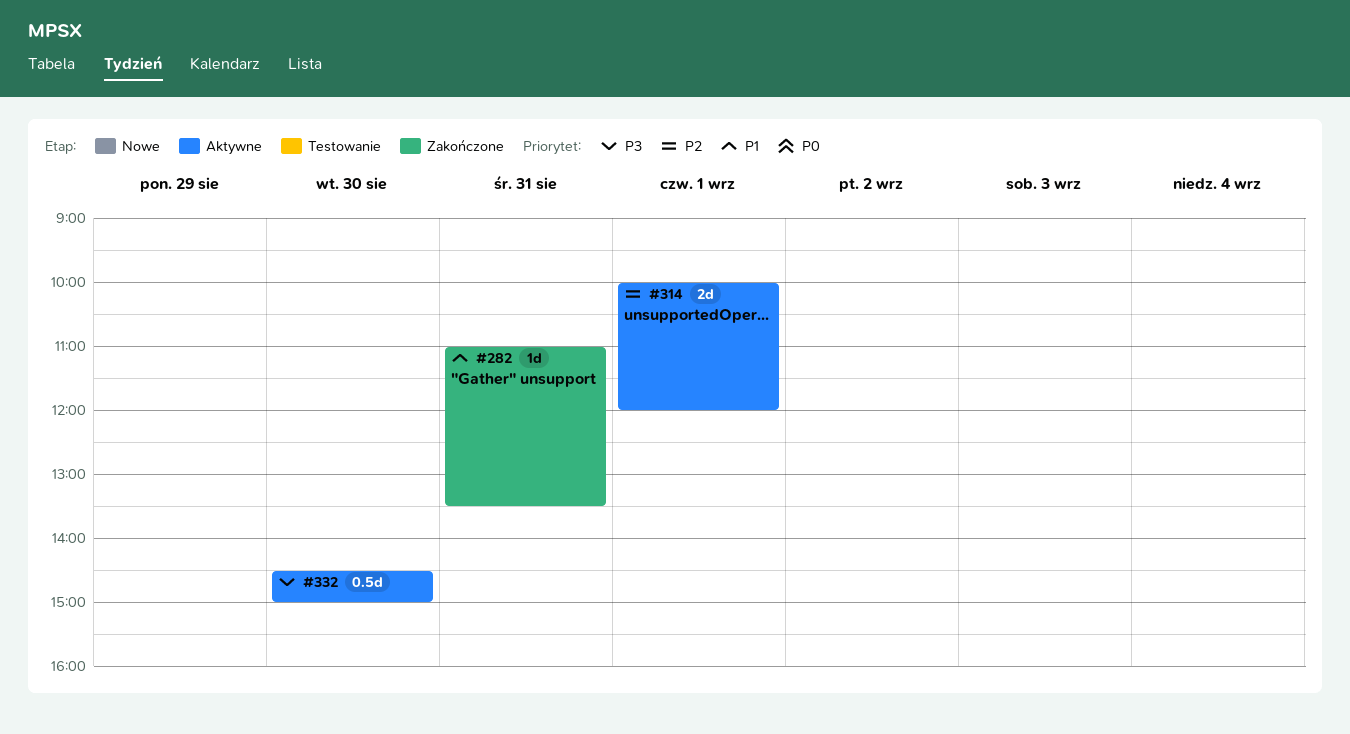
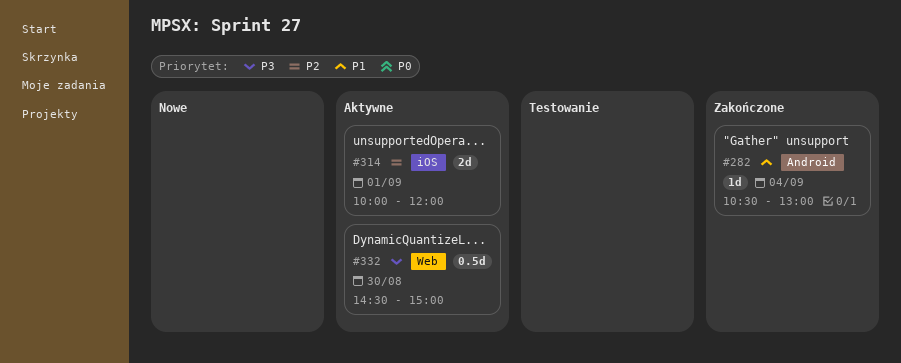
#282, day: Aug 31 -> Sep 4
#282, begins: 11:00 -> 10:30
#282, ends: 13:30 -> 13:00

